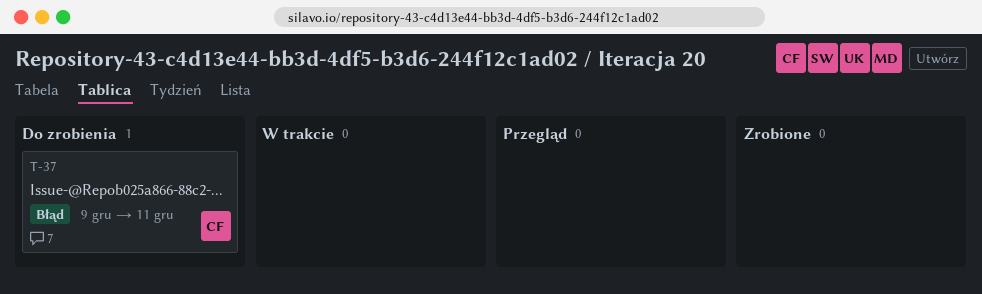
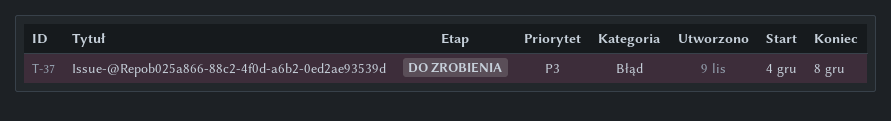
T-37, start: Dec 9 -> Dec 4
T-37, due: Dec 11 -> Dec 8

